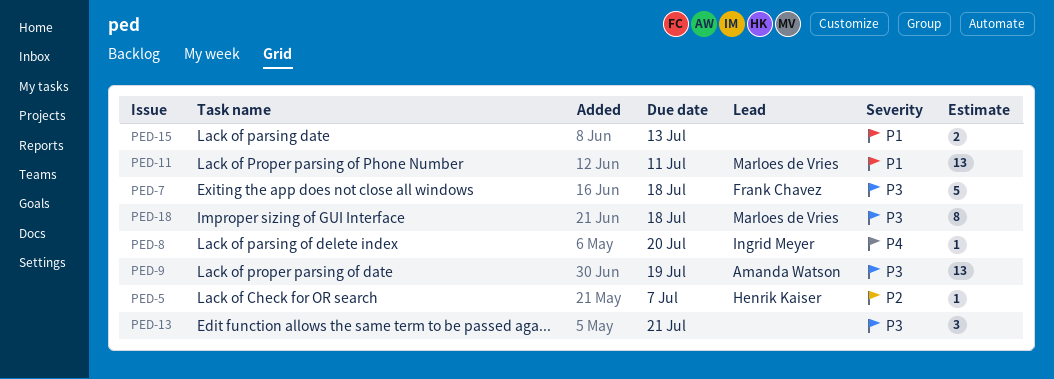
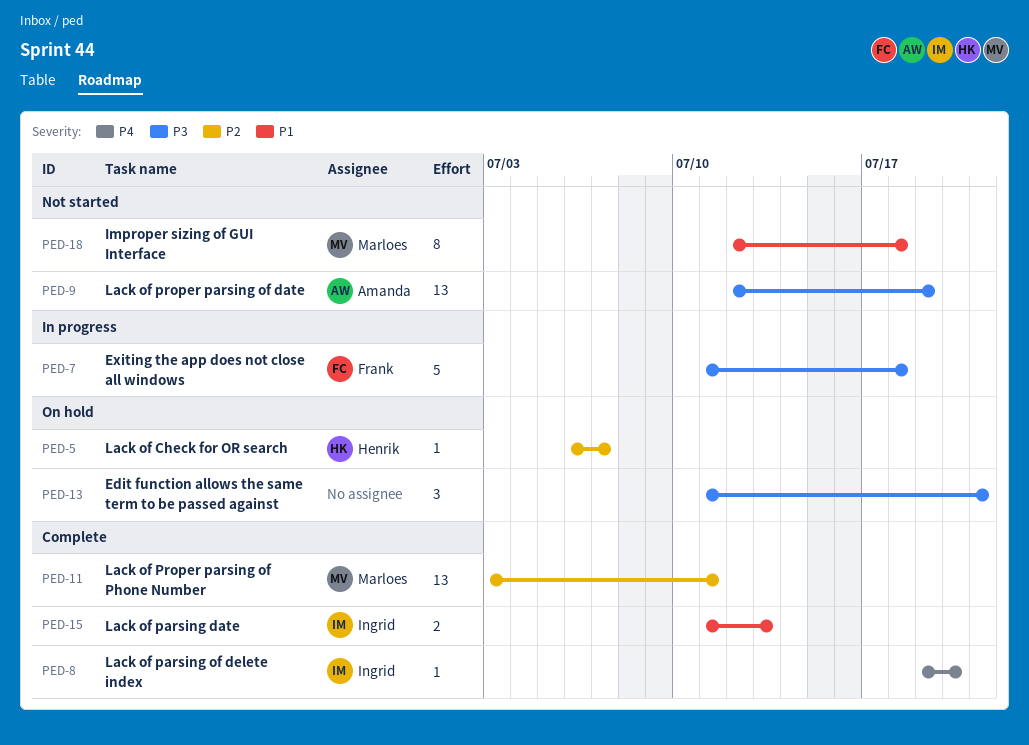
PED-11, priority: P1 -> P2
PED-15, owner: none -> Ingrid Meyer
PED-18, priority: P3 -> P1

